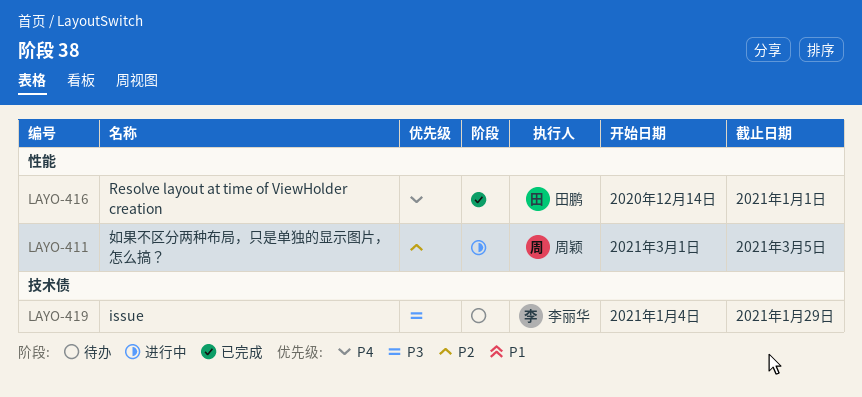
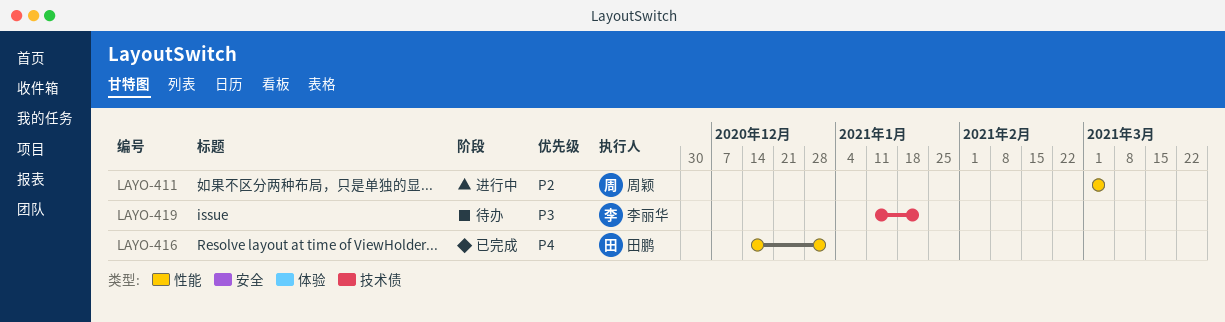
LAYO-419, start: Jan 4 -> Jan 11
LAYO-419, due: Jan 29 -> Jan 22

